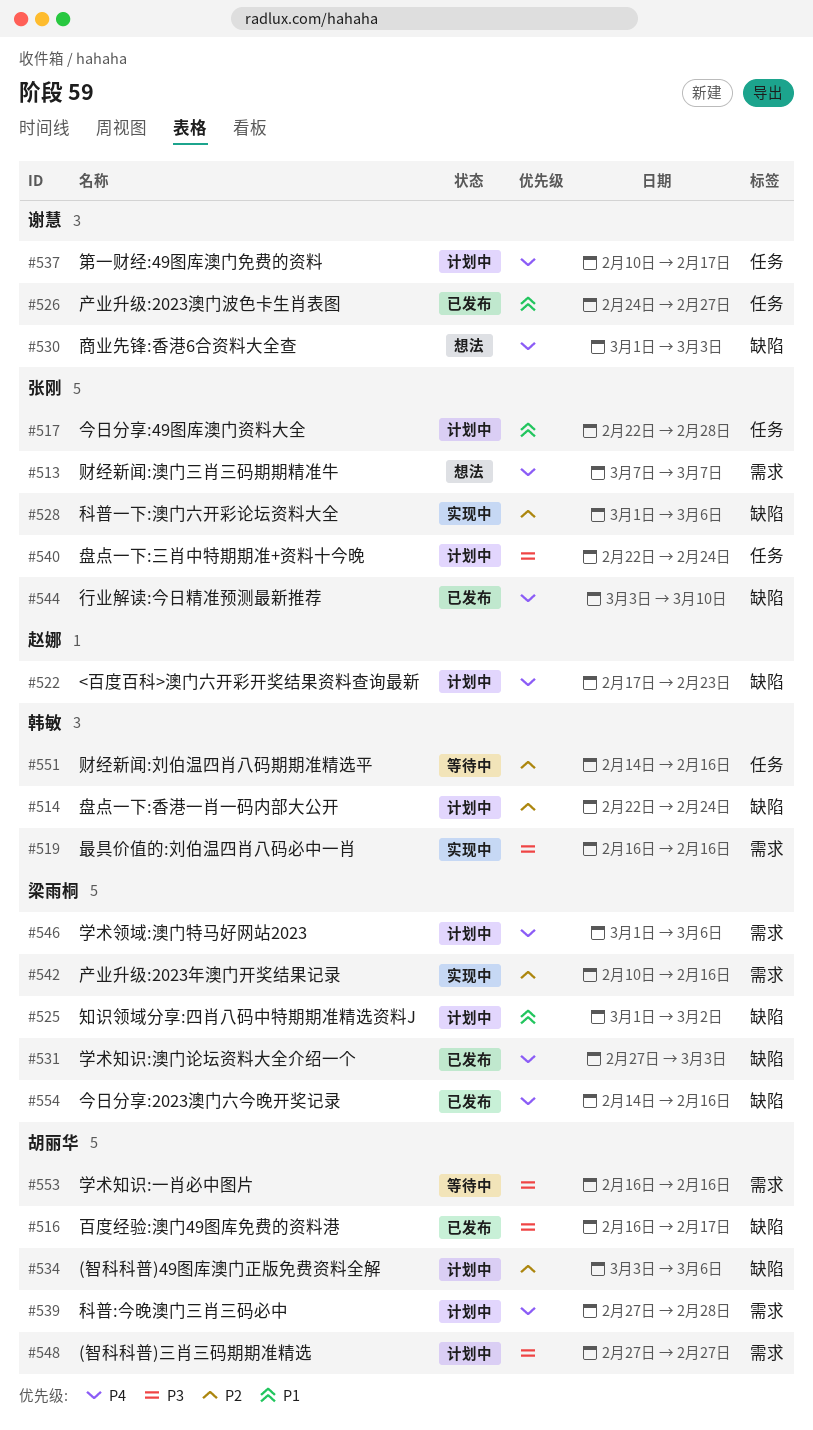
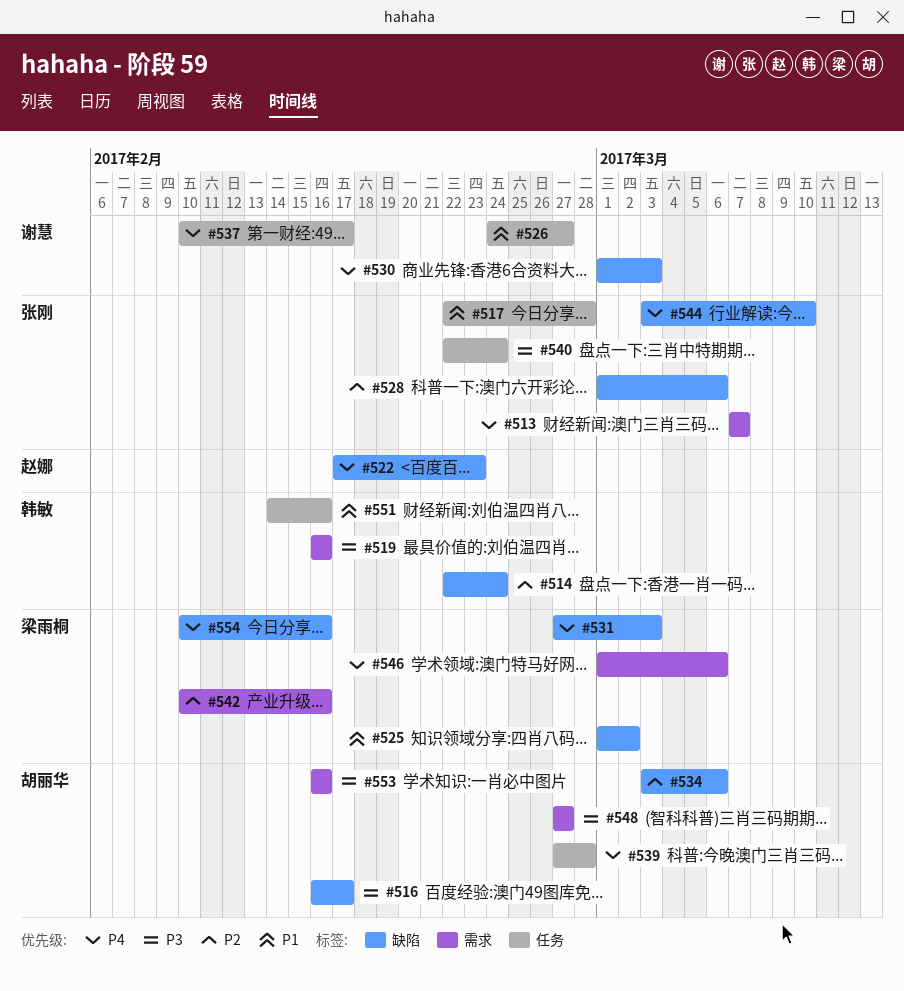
#539, label: 需求 -> 任务
#551, priority: P2 -> P1
#554, start: Feb 14 -> Feb 10

